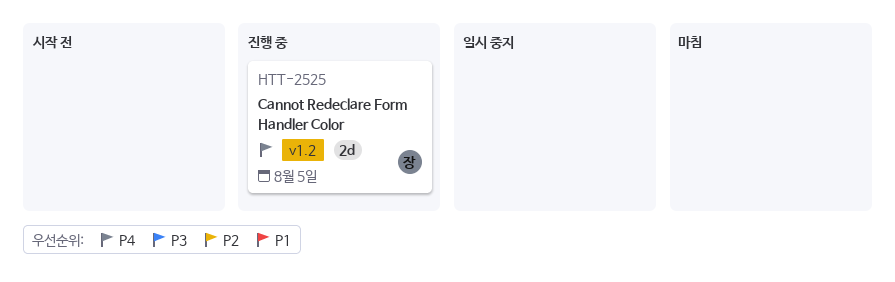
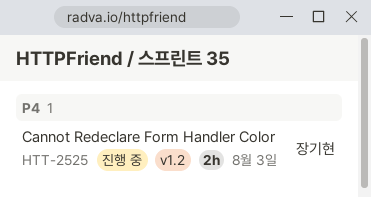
HTT-2525, estimate: 2d -> 2h
HTT-2525, due: Aug 5 -> Aug 3

